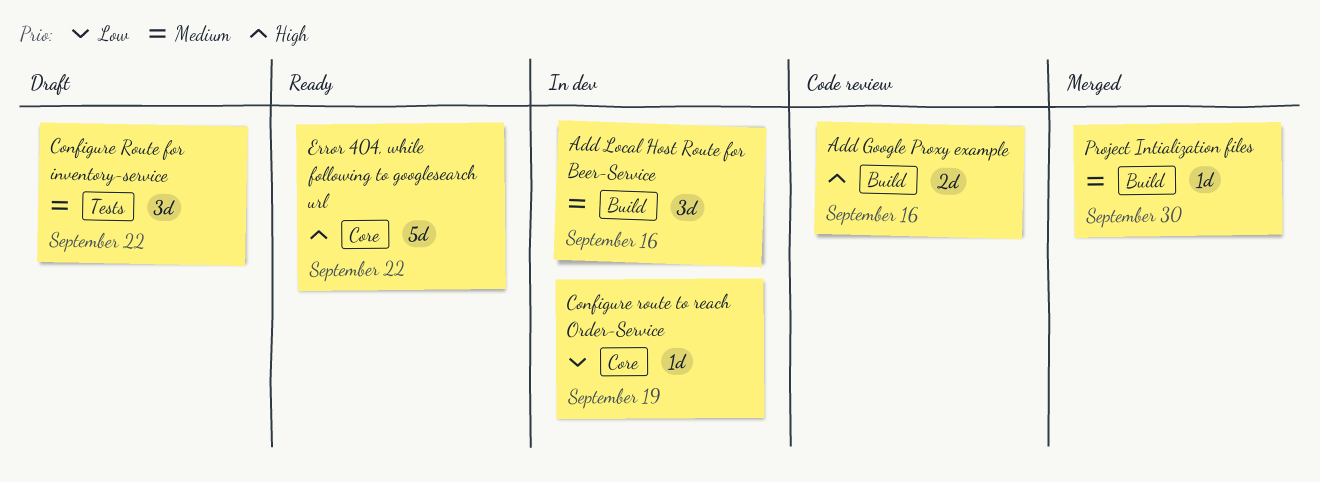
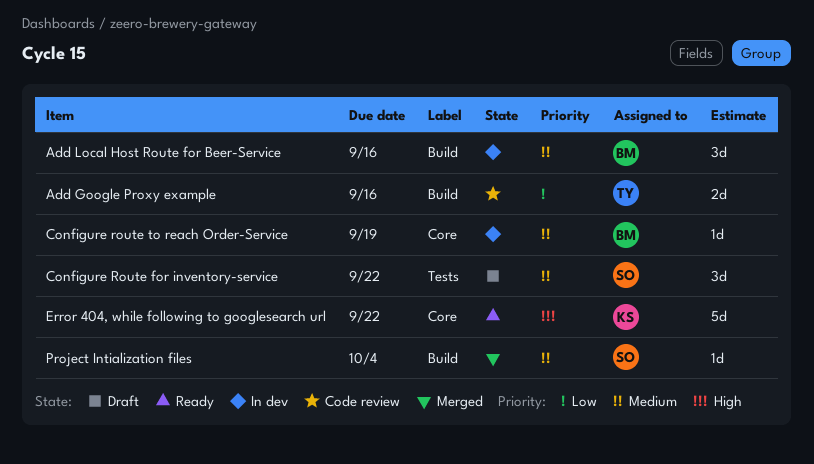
Add Google Proxy example, priority: High -> Low
Configure route to reach Order-Service, priority: Low -> Medium
Project Intialization files, due: Sep 30 -> Oct 4

